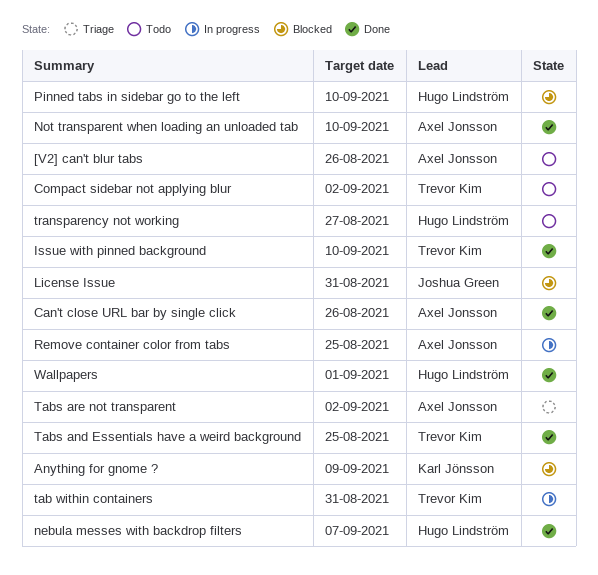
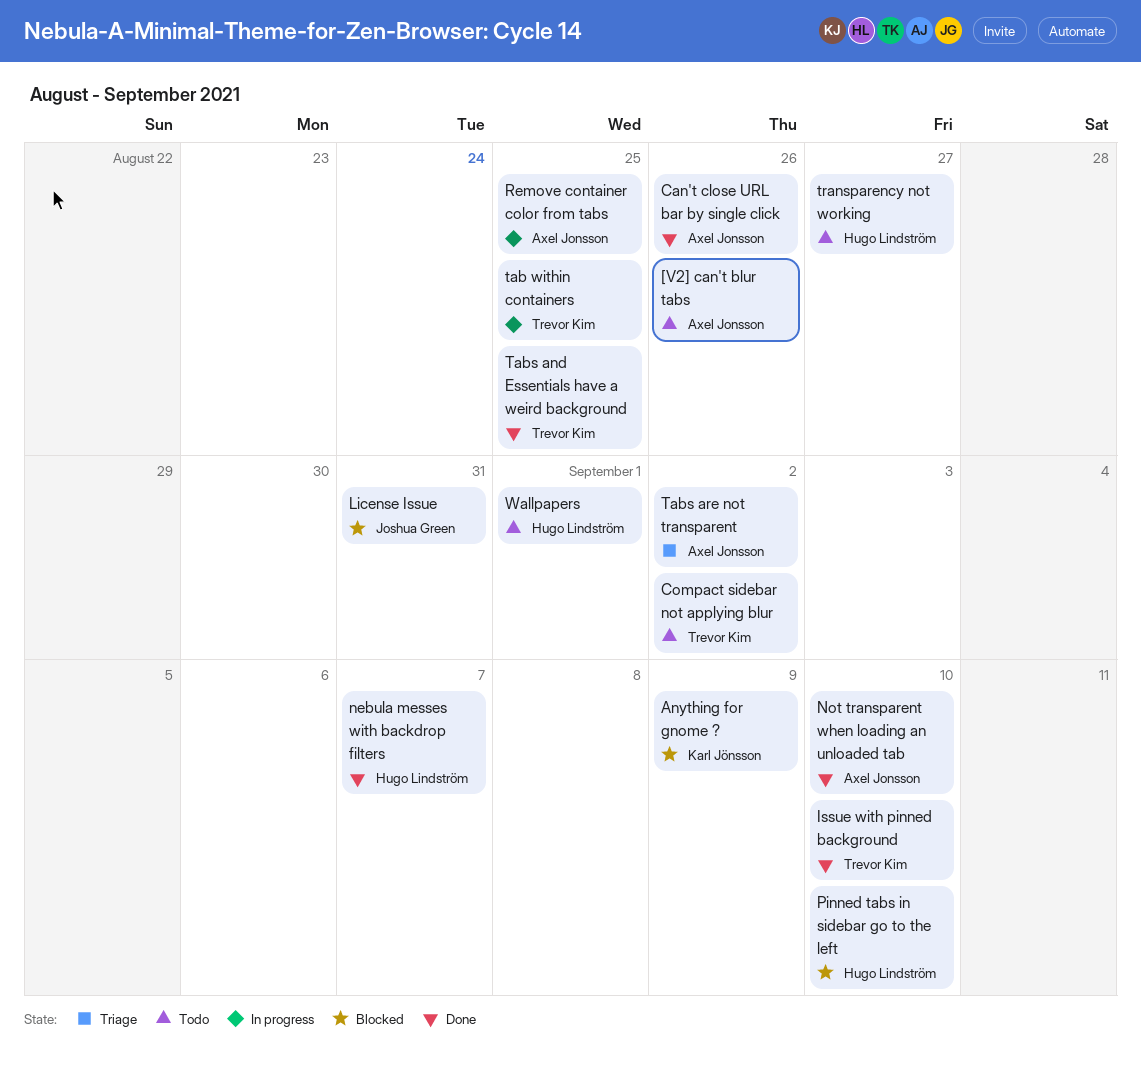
tab within containers, due: Aug 31 -> Aug 25
Wallpapers, status: Done -> Todo

